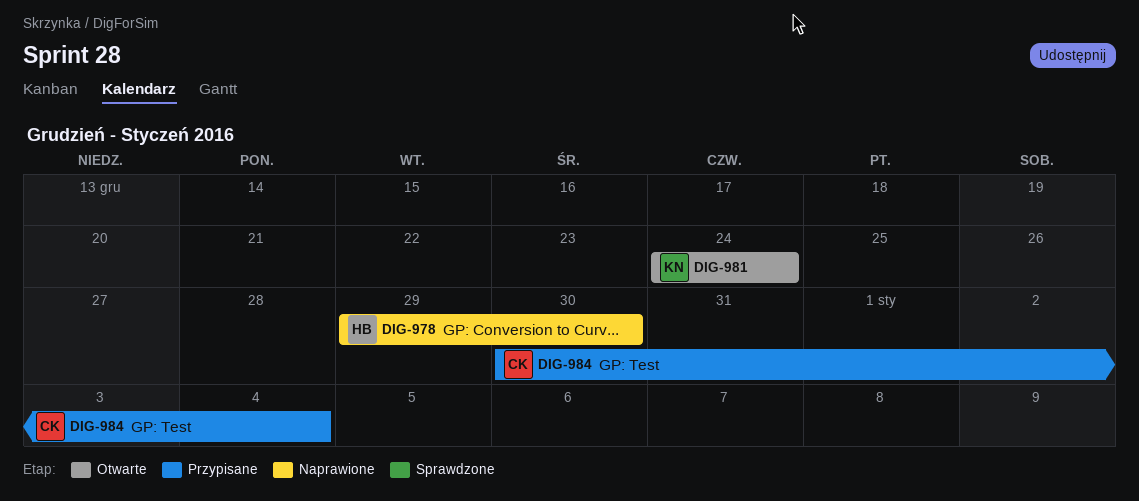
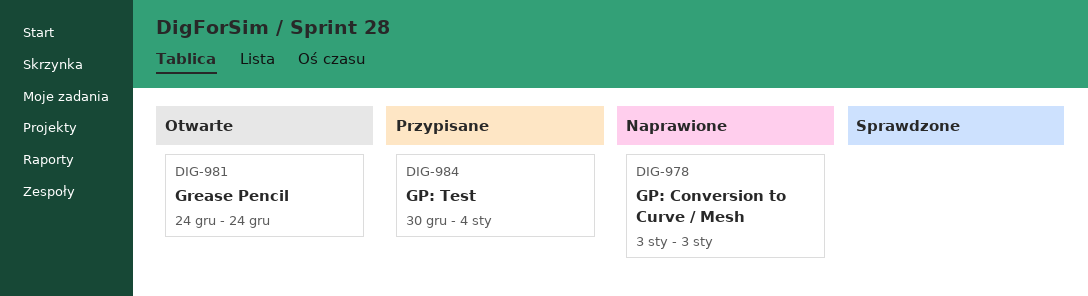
DIG-978, start: Dec 29 -> Jan 3
DIG-978, due: Dec 30 -> Jan 3

